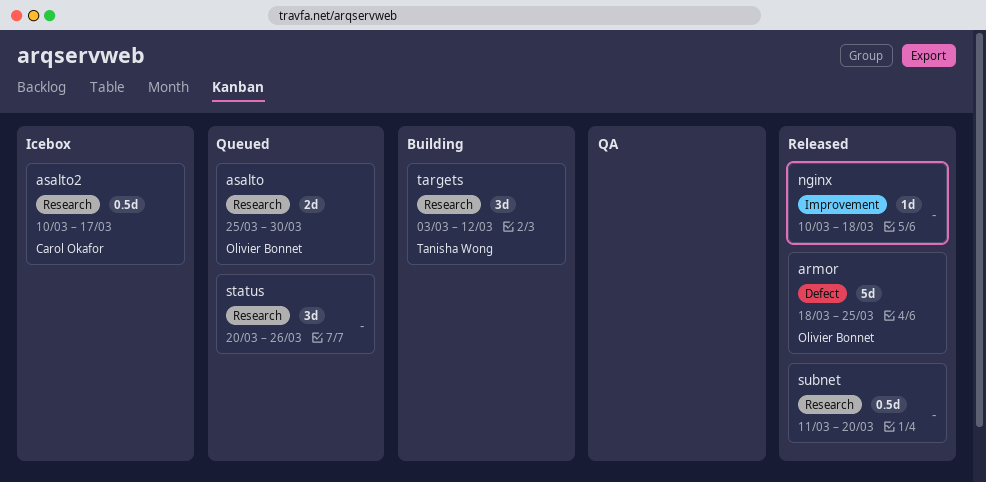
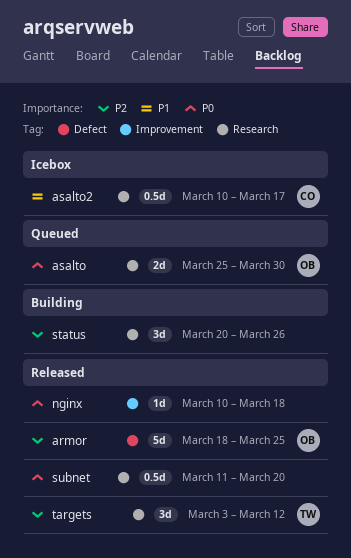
status, status: Queued -> Building
targets, status: Building -> Released

